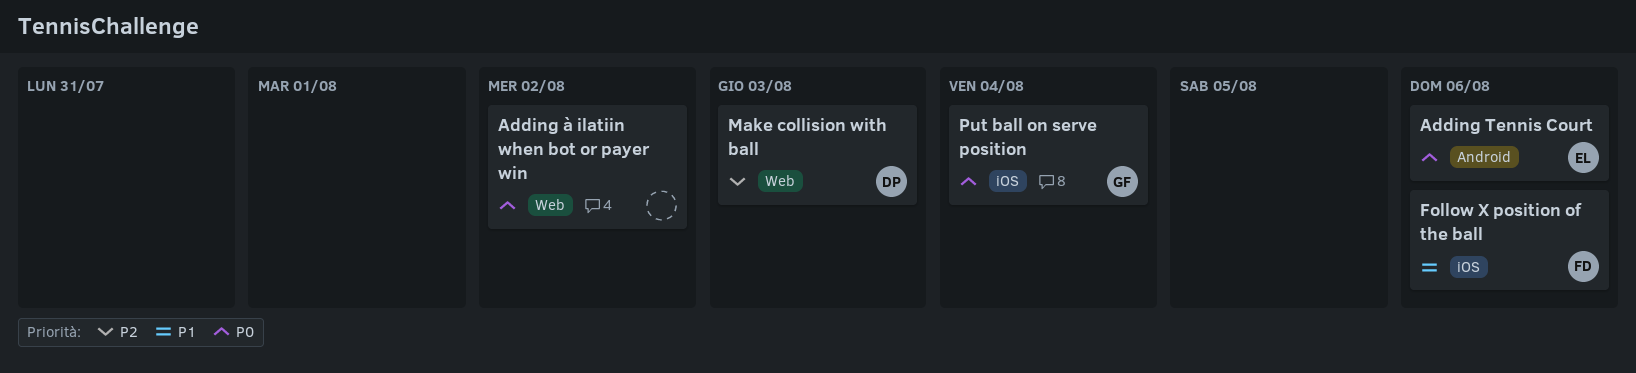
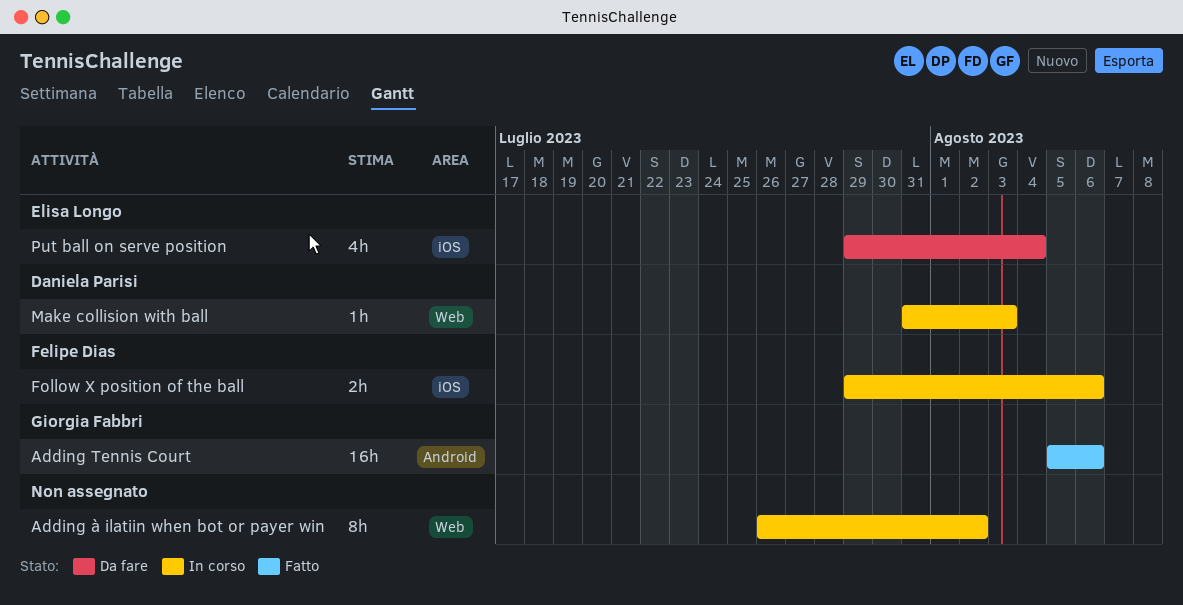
Adding Tennis Court, owner: Elisa Longo -> Giorgia Fabbri
Put ball on serve position, owner: Giorgia Fabbri -> Elisa Longo

